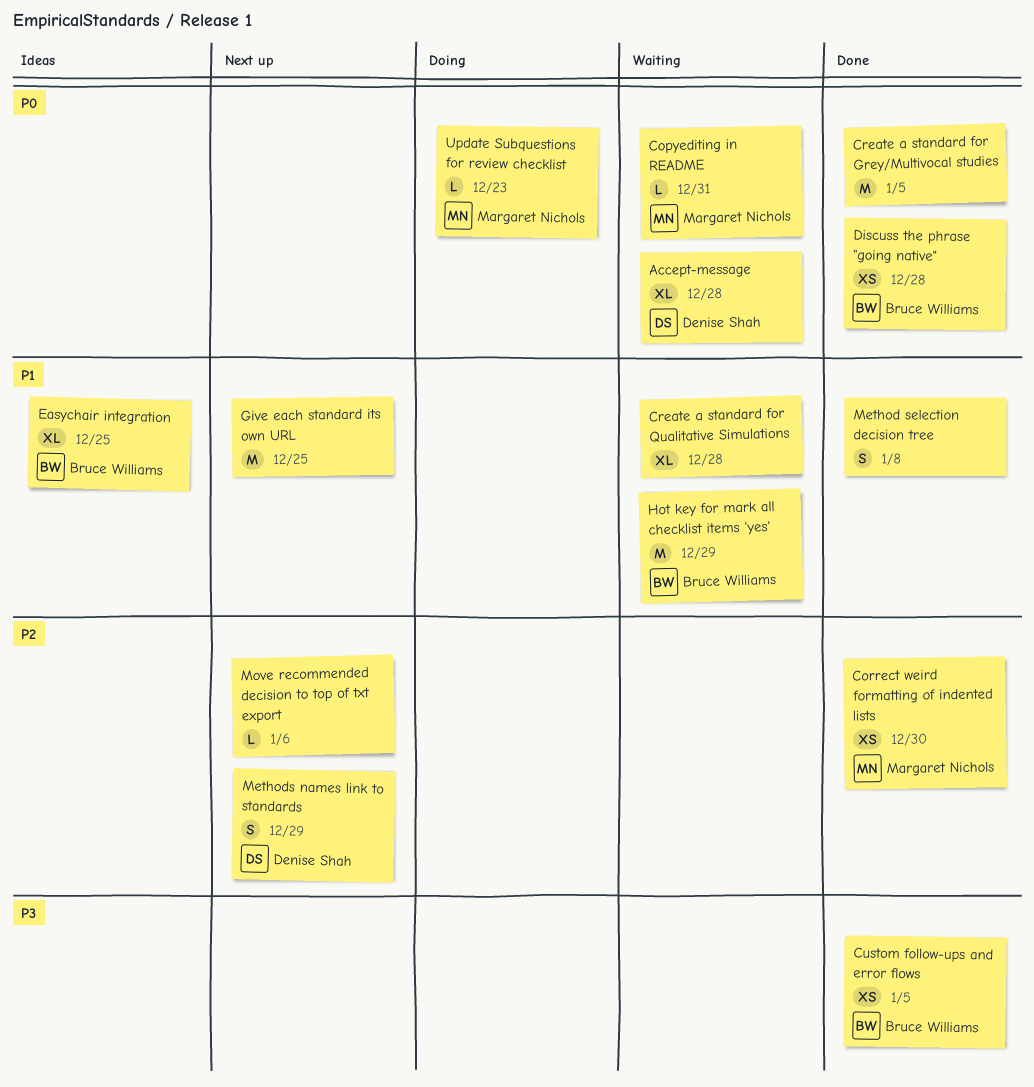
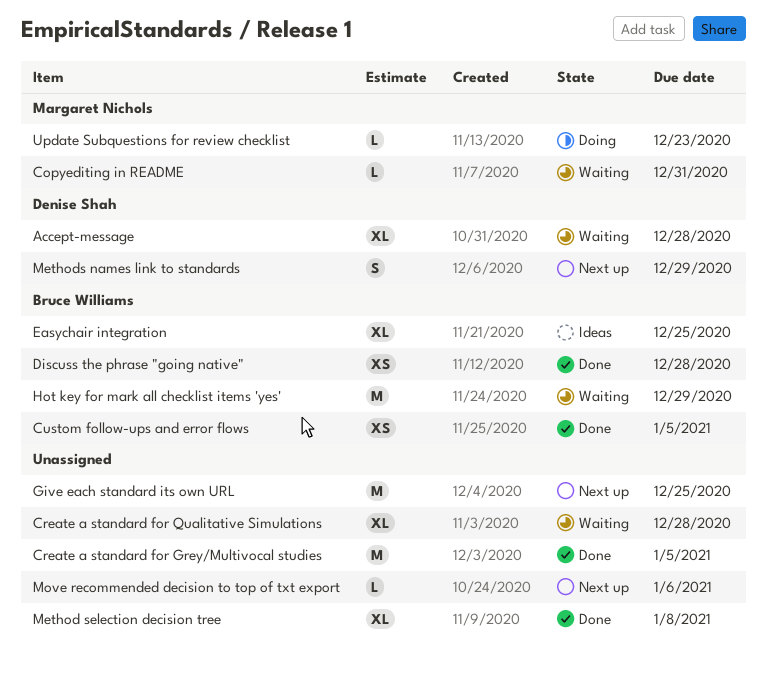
Correct weird formatting of indented lists: present -> none
Method selection decision tree, estimate: S -> XL

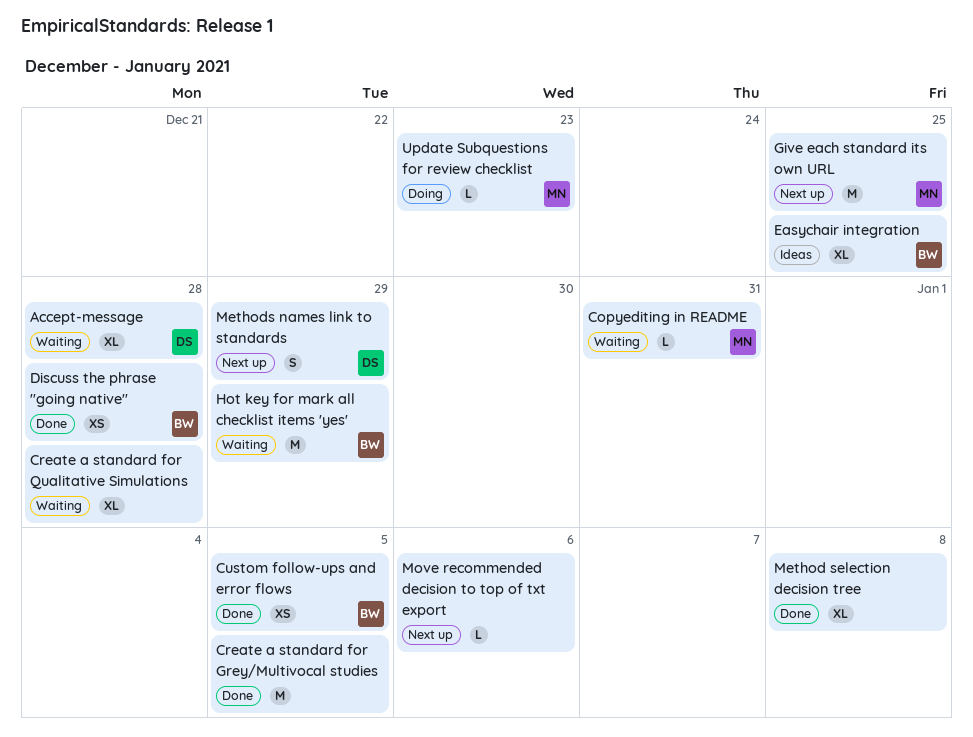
Give each standard its own URL, owner: none -> Margaret Nichols

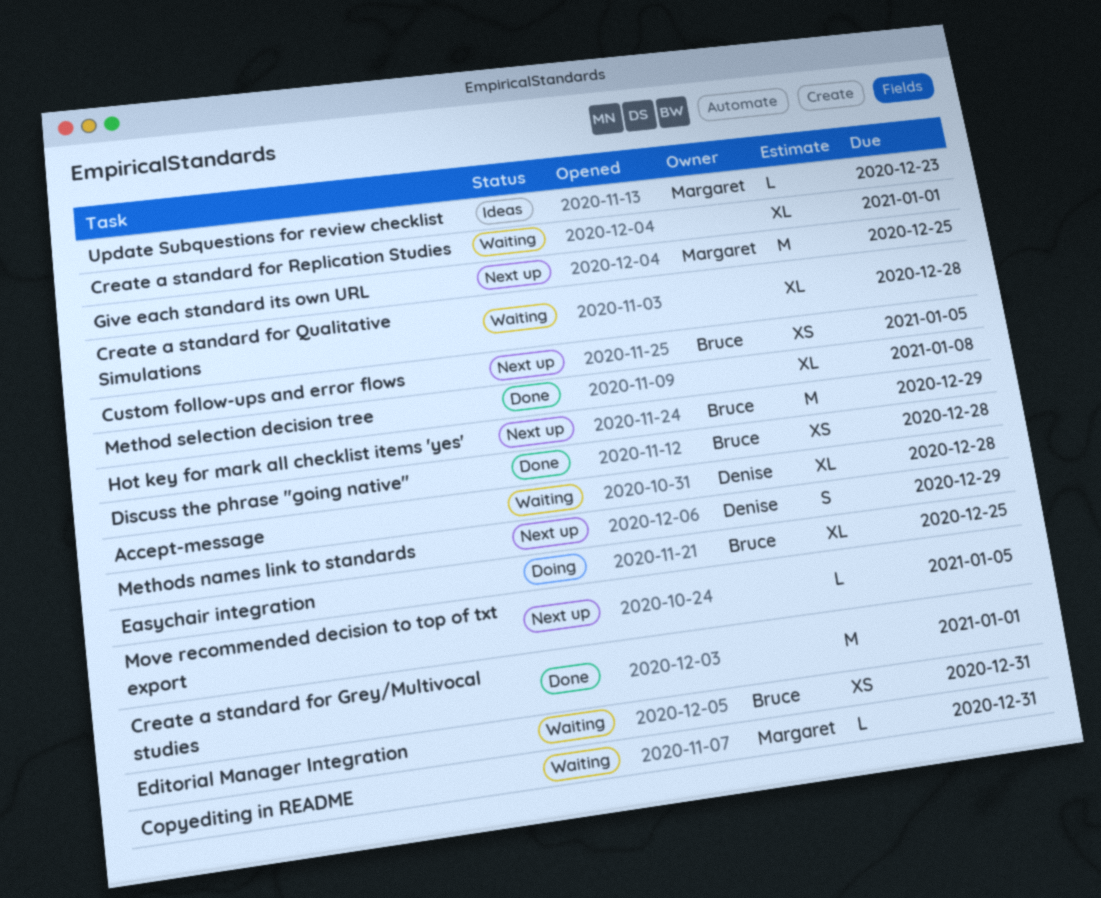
Create a standard for Grey/Multivocal studies, due: Jan 5 -> Jan 1
Create a standard for Replication Studies: none -> present
Custom follow-ups and error flows, status: Done -> Next up
Easychair integration, status: Ideas -> Doing
Editorial Manager Integration: none -> present
Hot key for mark all checklist items 'yes', status: Waiting -> Next up
Move recommended decision to top of txt export, due: Jan 6 -> Jan 5
Update Subquestions for review checklist, status: Doing -> Ideas

